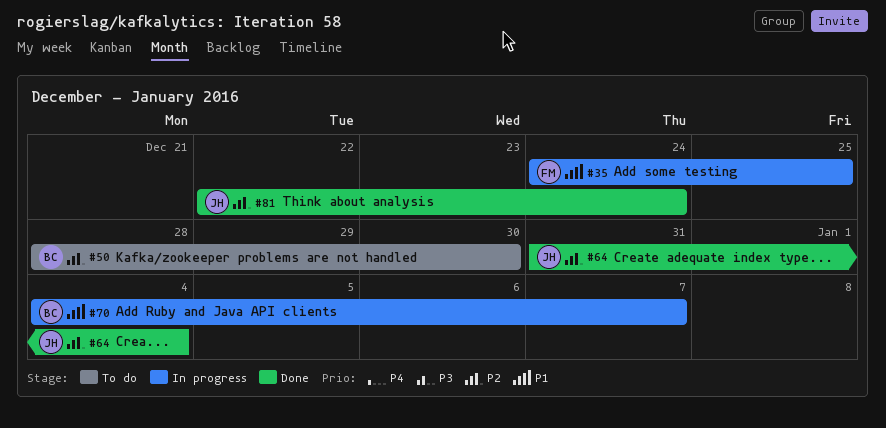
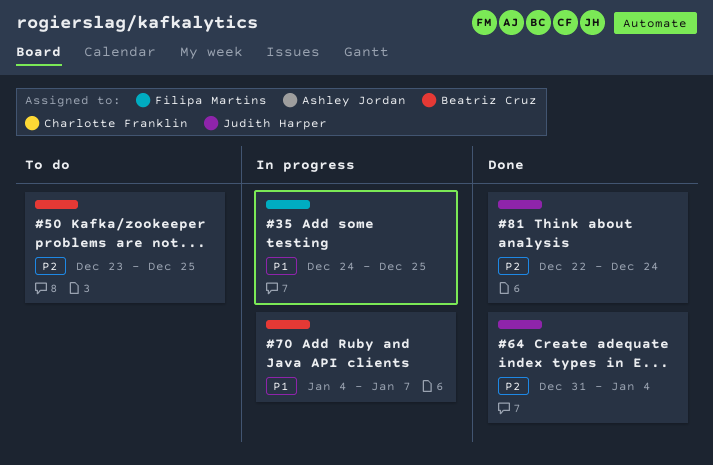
#50, start: Dec 28 -> Dec 23
#50, due: Dec 30 -> Dec 25

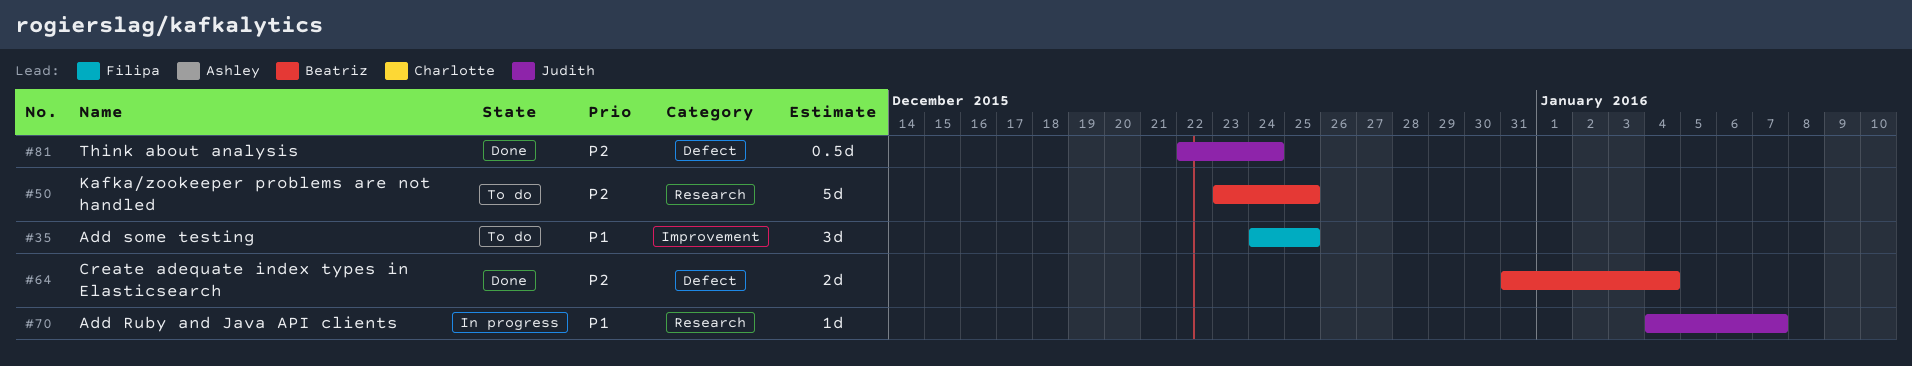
#35, status: In progress -> To do
#64, owner: Judith Harper -> Beatriz Cruz
#70, owner: Beatriz Cruz -> Judith Harper

